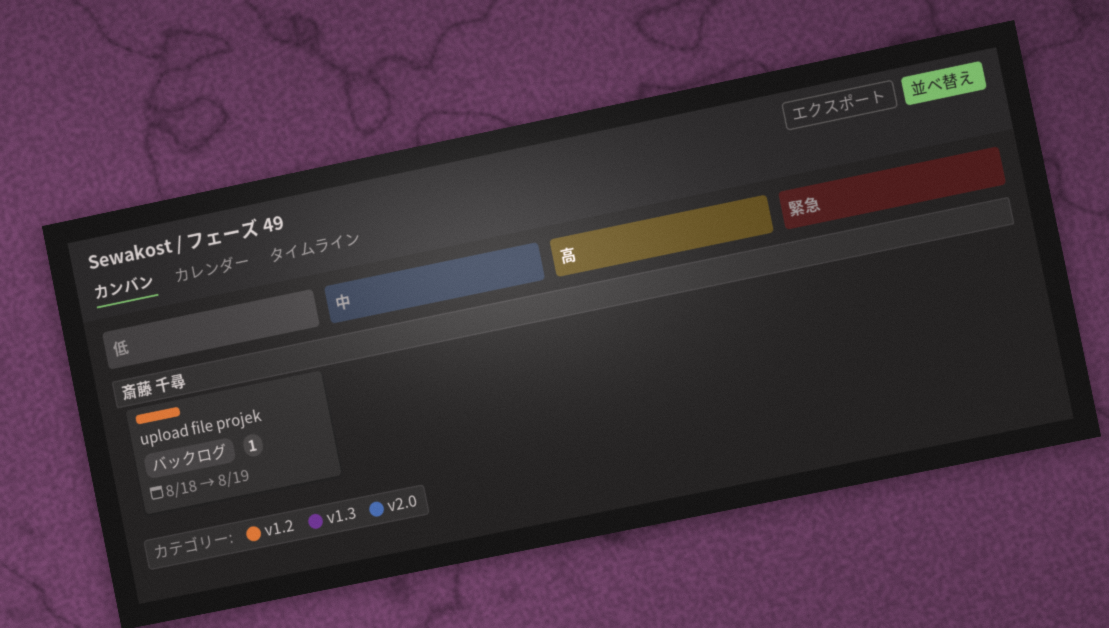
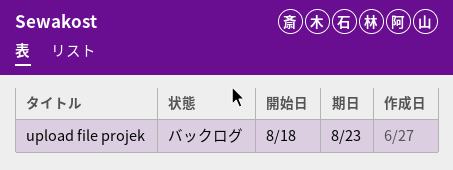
upload file projek, due: Aug 19 -> Aug 23

